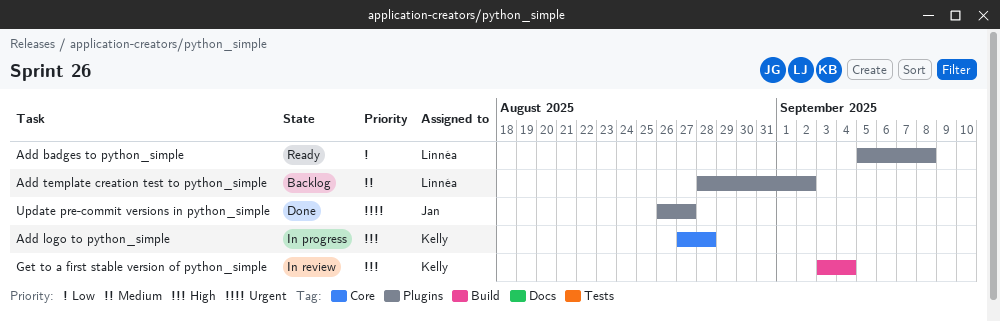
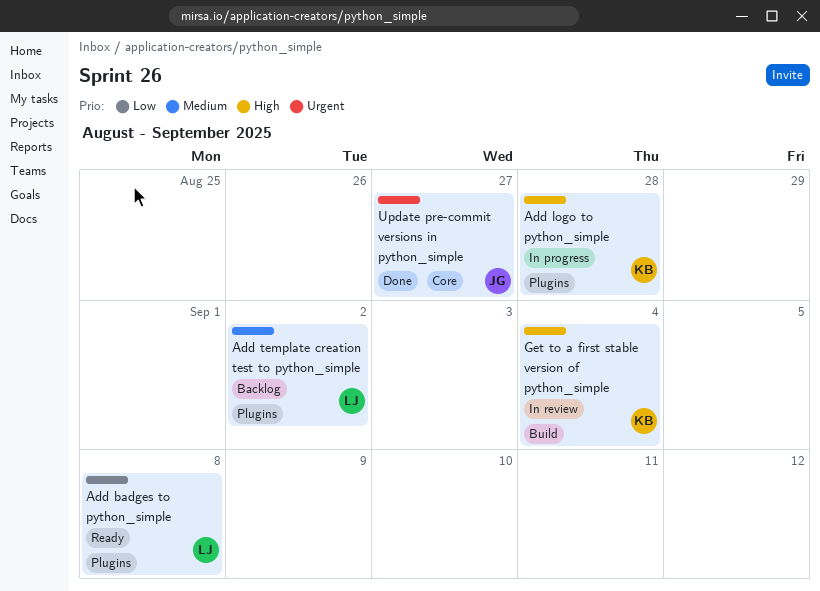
Add logo to python_simple, label: Core -> Plugins
Update pre-commit versions in python_simple, label: Plugins -> Core

